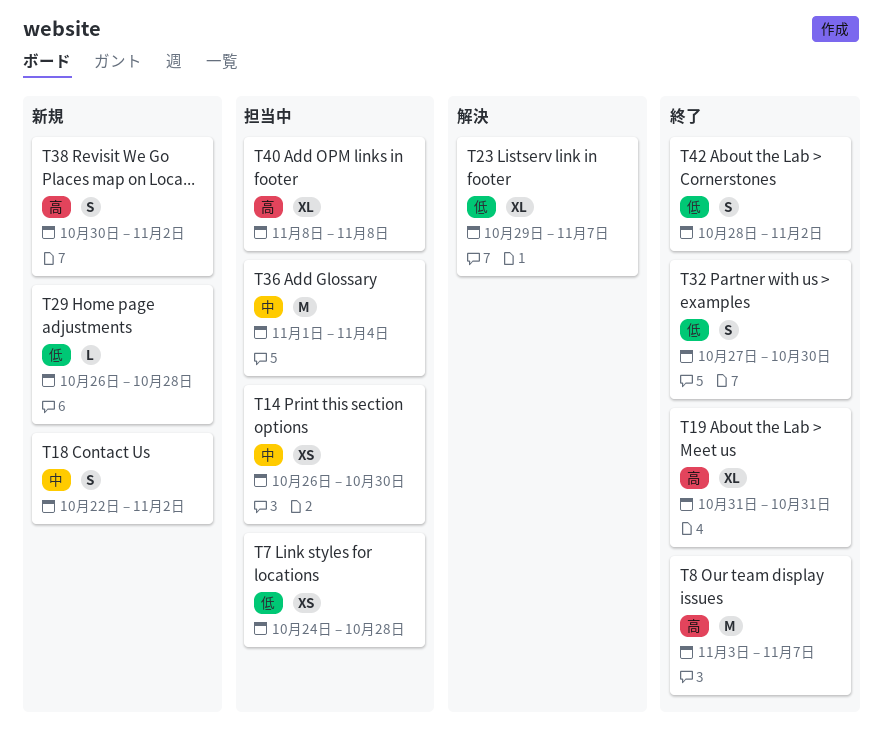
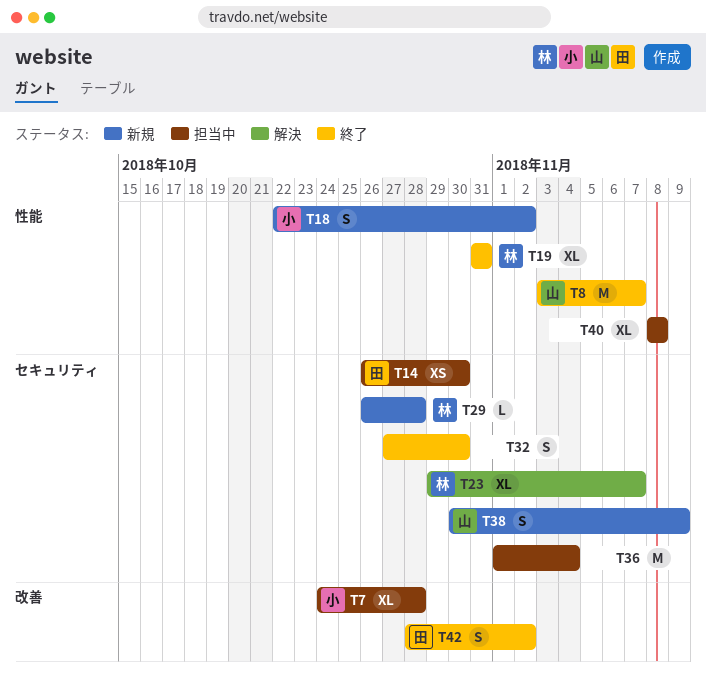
T7, estimate: XS -> XL
T38, due: Nov 2 -> Nov 9

